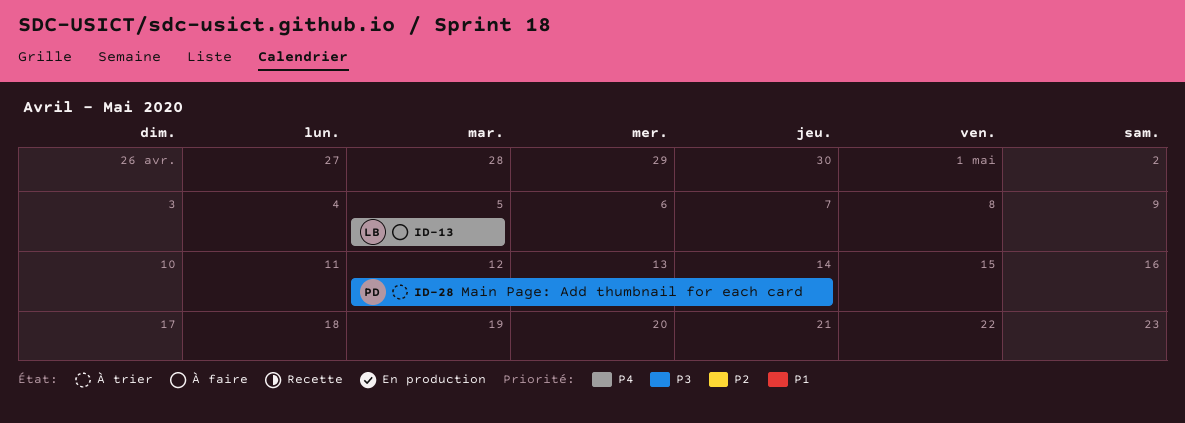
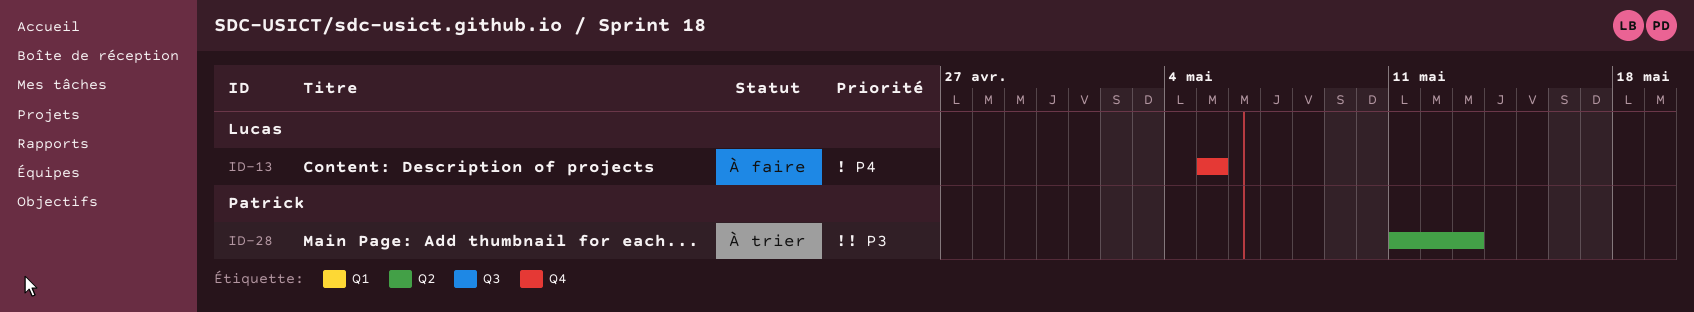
ID-28, start: May 12 -> May 11
ID-28, due: May 14 -> May 13

